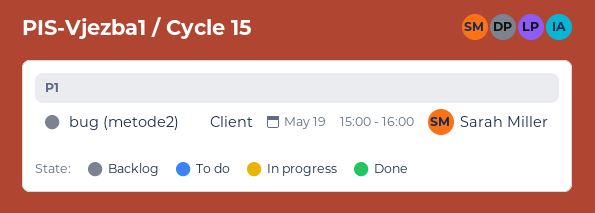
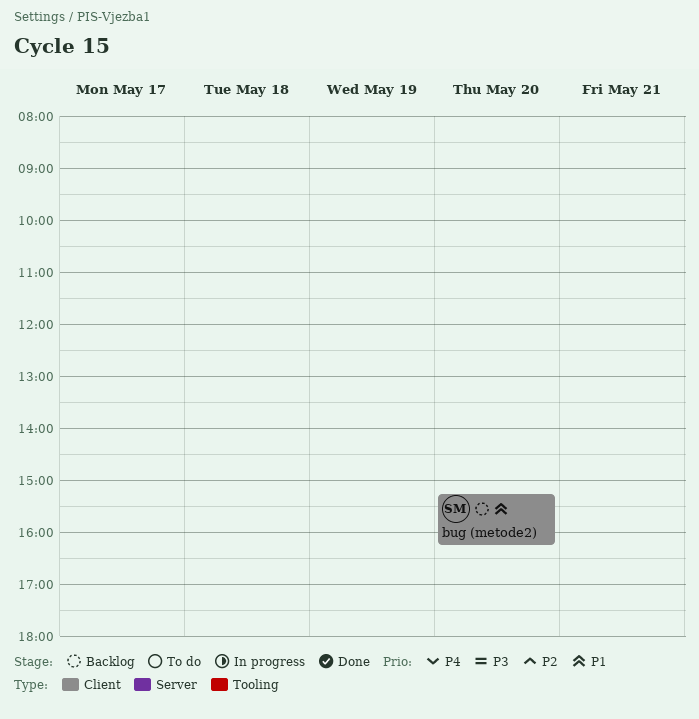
bug (metode2), day: May 19 -> May 20
bug (metode2), begins: 15:00 -> 15:15
bug (metode2), ends: 16:00 -> 16:15

